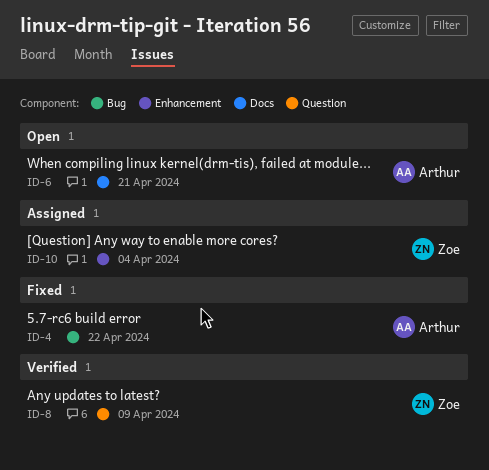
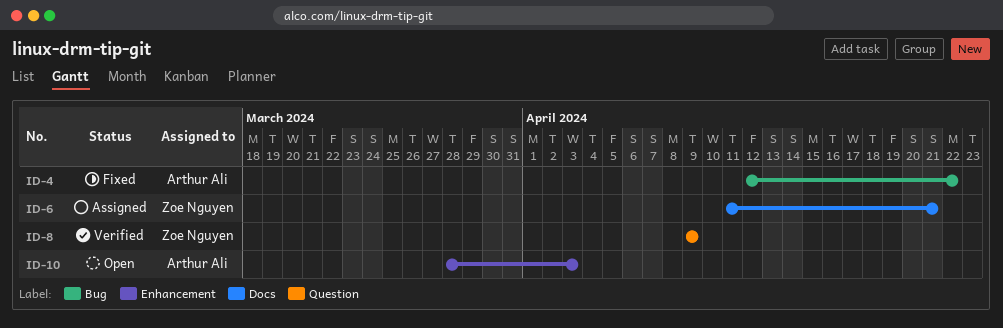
ID-6, status: Open -> Assigned
ID-6, owner: Arthur Ali -> Zoe Nguyen
ID-10, status: Assigned -> Open
ID-10, owner: Zoe Nguyen -> Arthur Ali
ID-10, due: Apr 4 -> Apr 3

